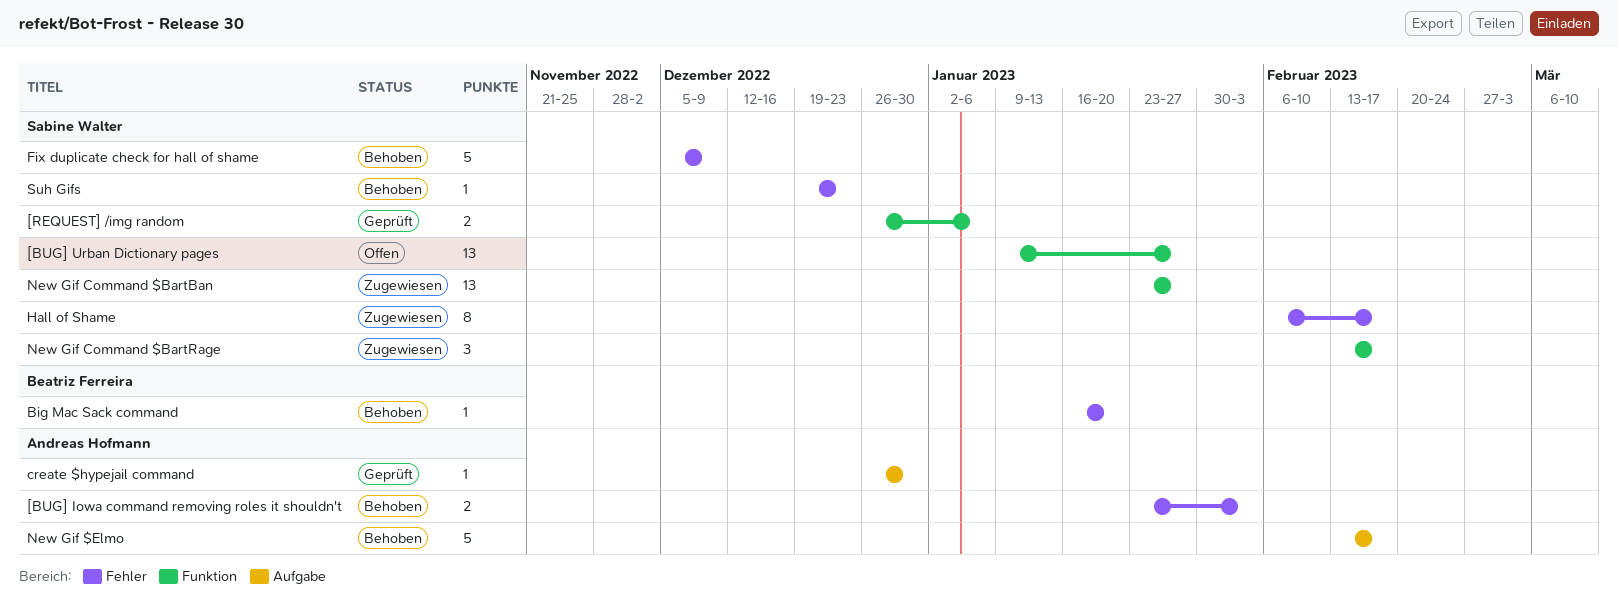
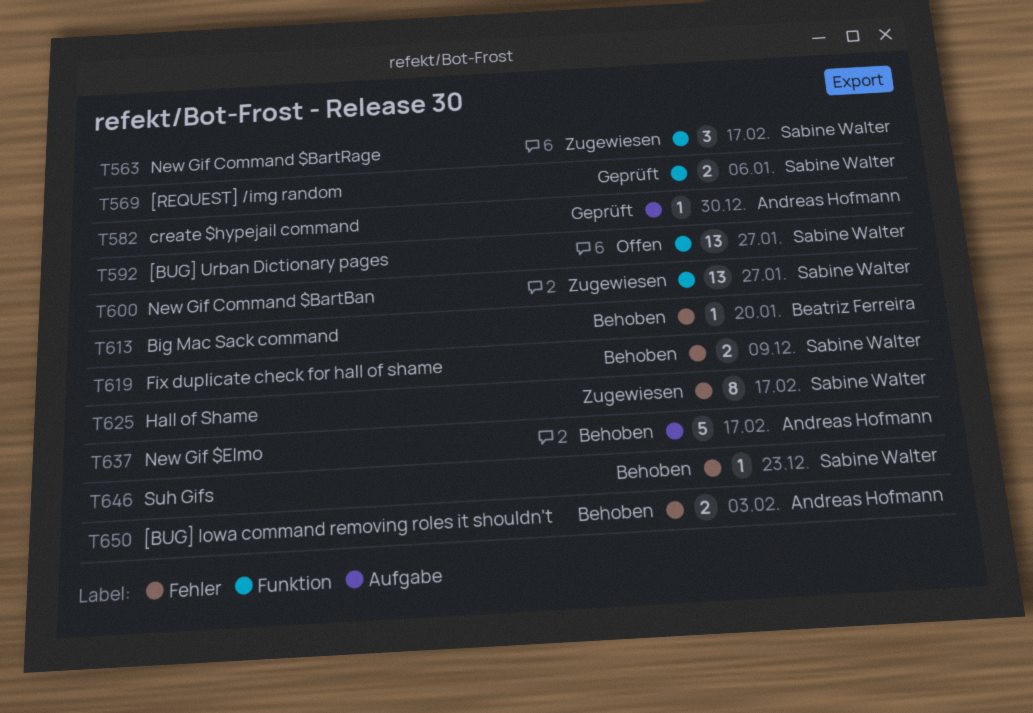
Fix duplicate check for hall of shame, estimate: 5 -> 2

